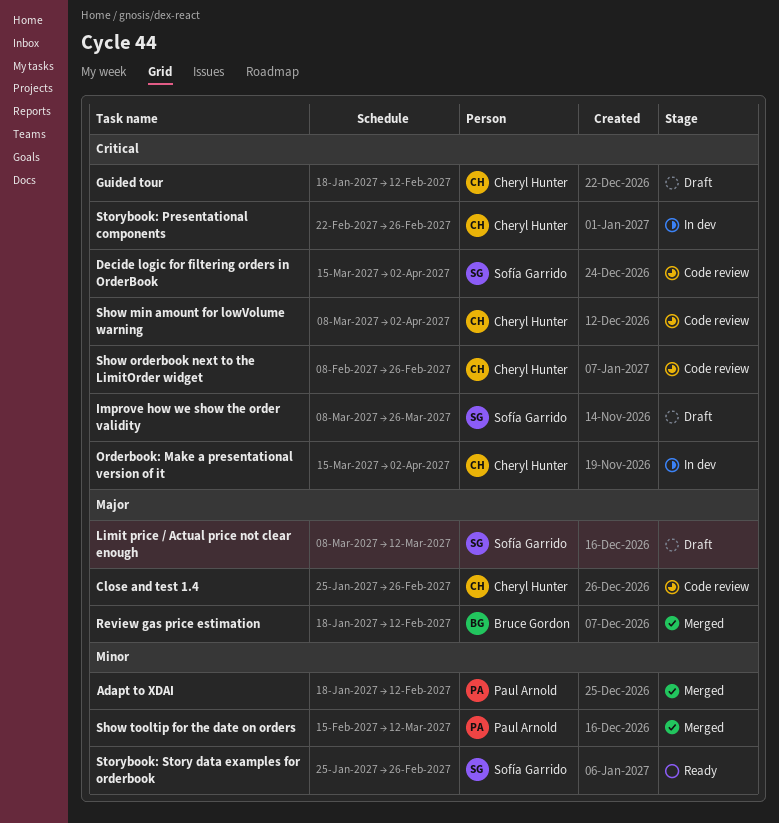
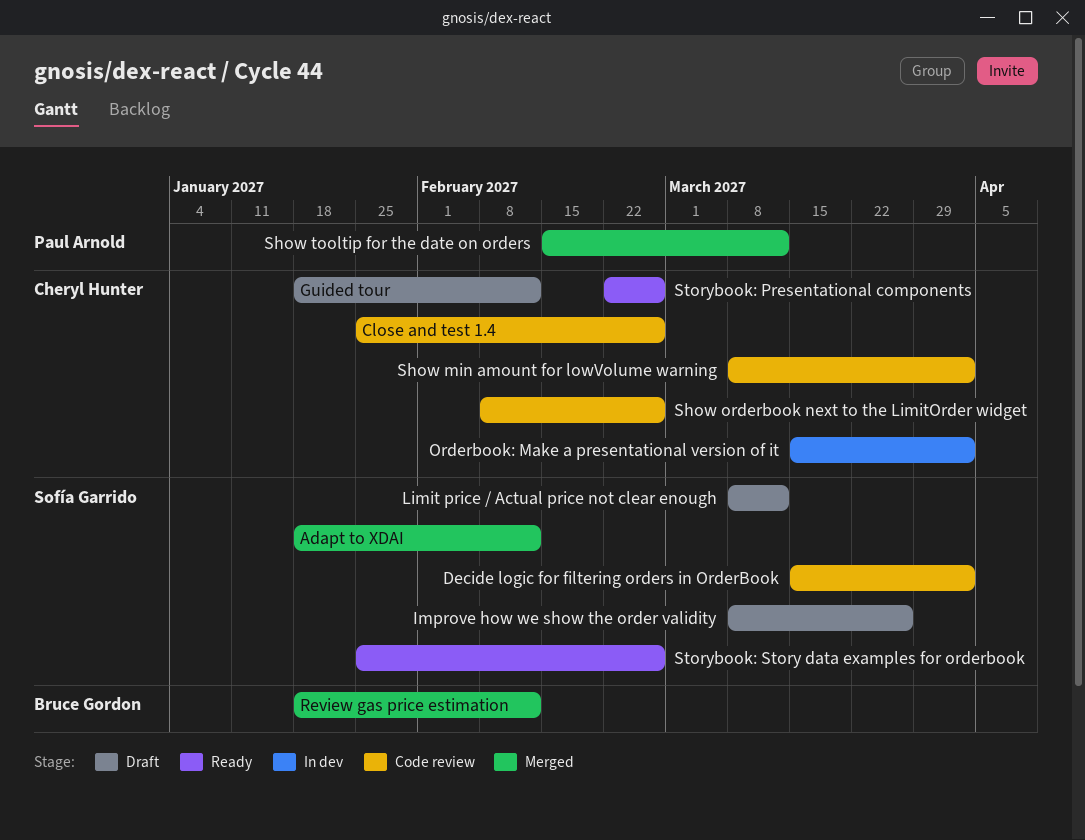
Adapt to XDAI, owner: Paul Arnold -> Sofía Garrido
Storybook: Presentational components, status: In dev -> Ready

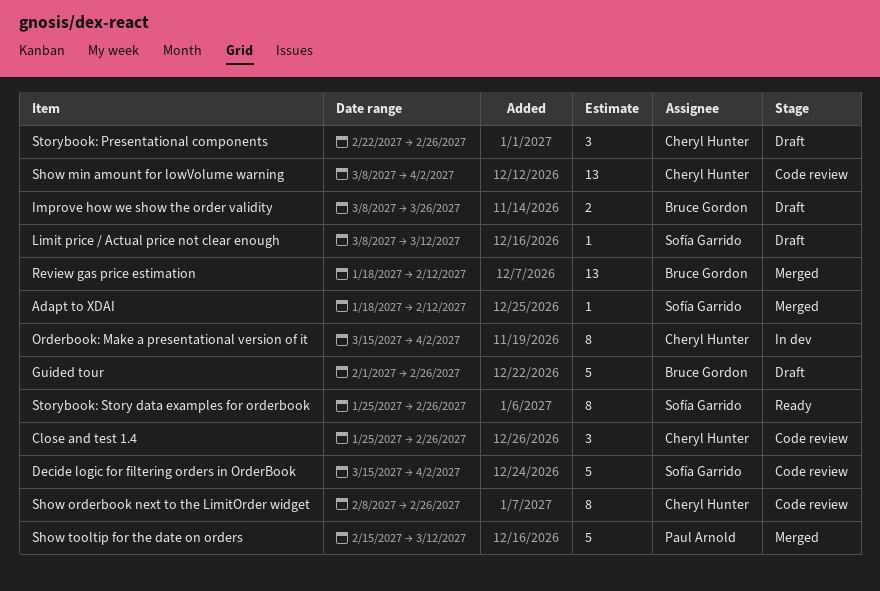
Guided tour, owner: Cheryl Hunter -> Bruce Gordon
Guided tour, start: Jan 18 -> Feb 1
Guided tour, due: Feb 12 -> Feb 26
Improve how we show the order validity, owner: Sofía Garrido -> Bruce Gordon
Storybook: Presentational components, status: Ready -> Draft

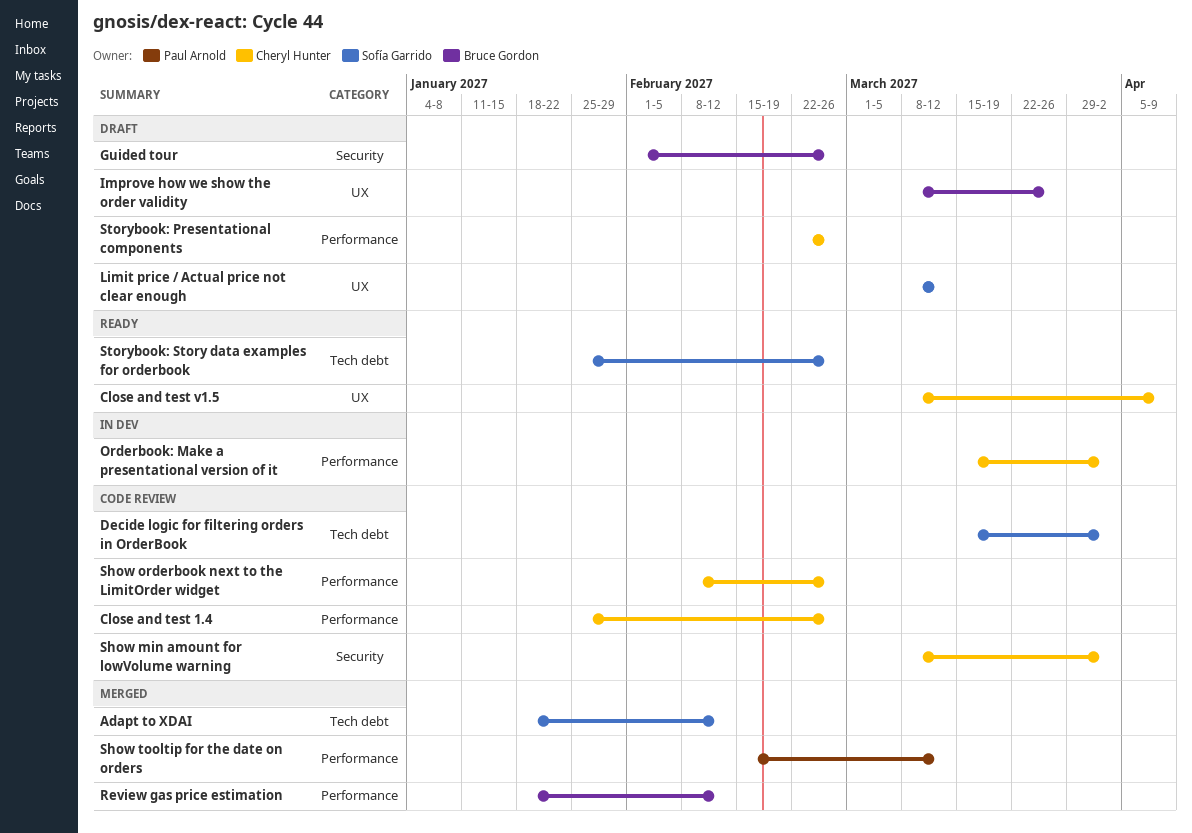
Close and test v1.5: none -> present

